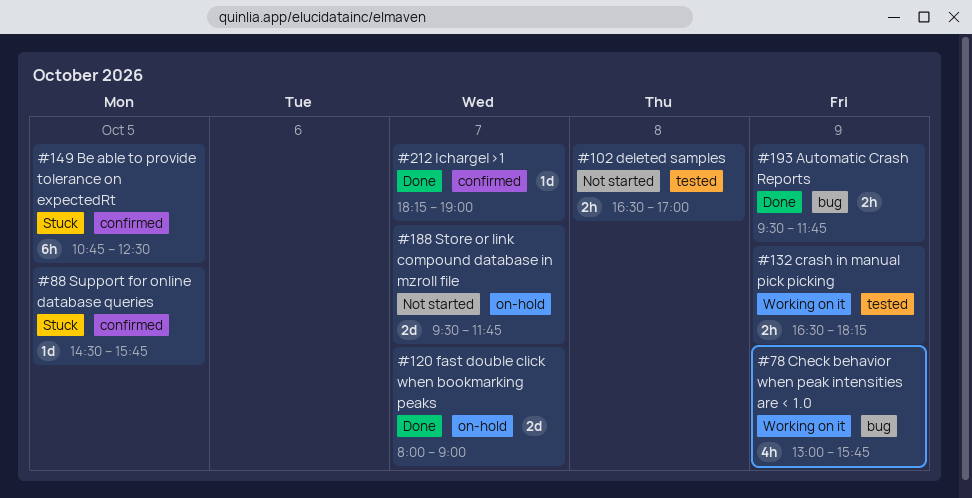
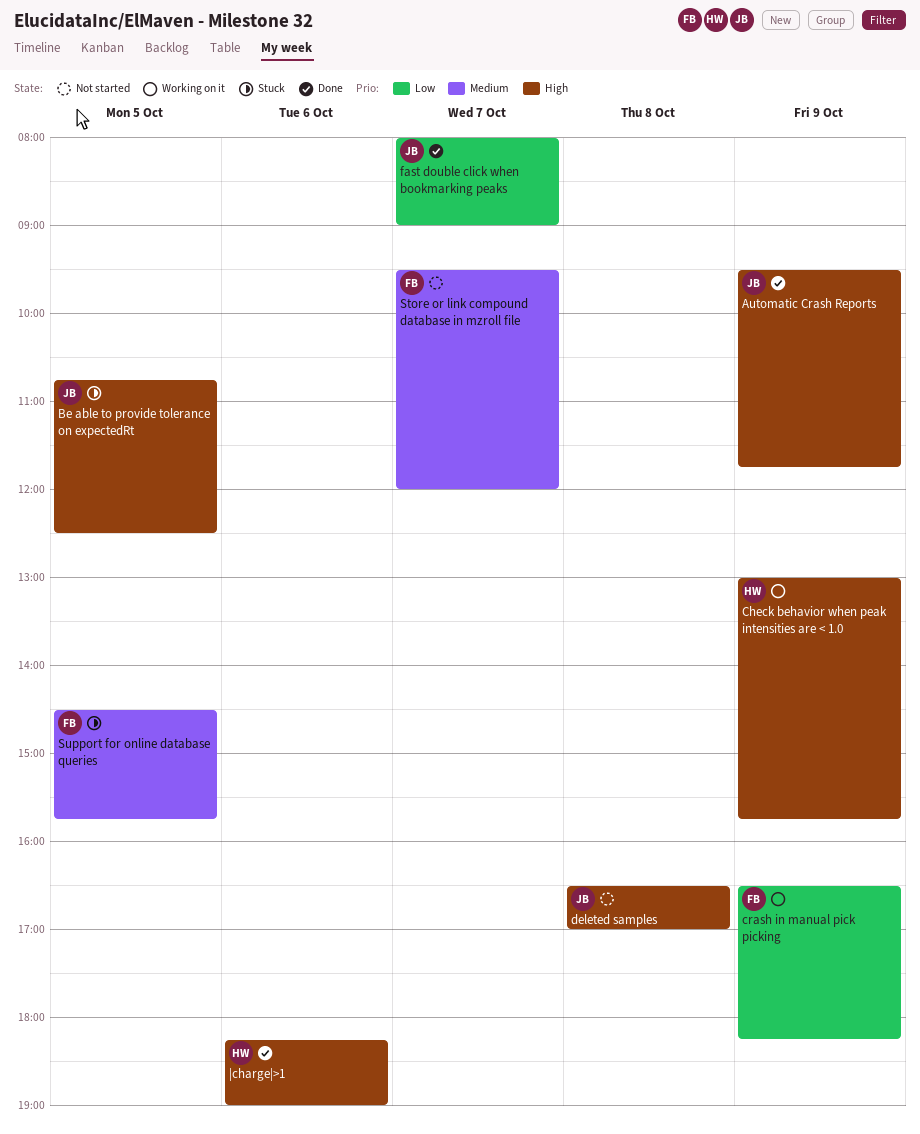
Store or link compound database in mzroll file, ends: 11:45 -> 12:00
|charge|>1, day: Oct 7 -> Oct 6

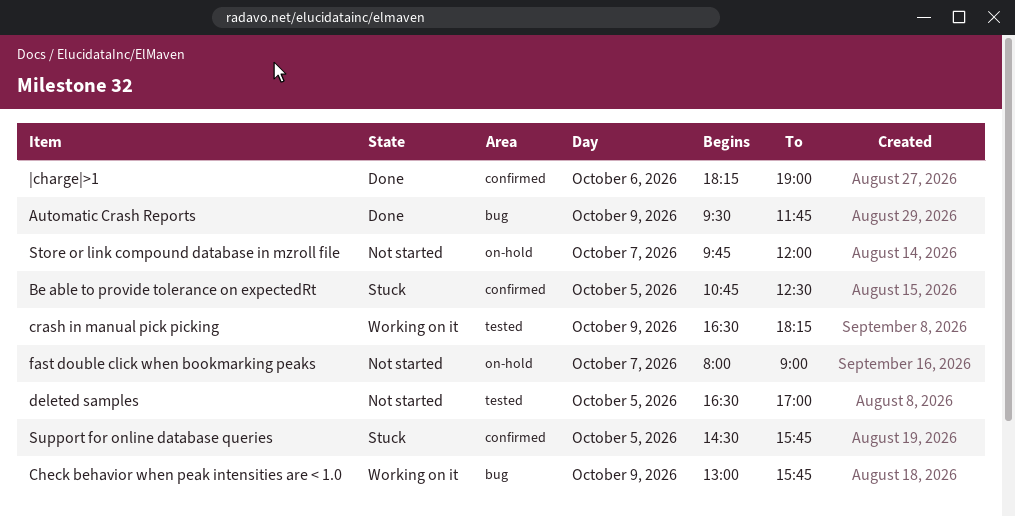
deleted samples, day: Oct 8 -> Oct 5
fast double click when bookmarking peaks, status: Done -> Not started
Store or link compound database in mzroll file, begins: 09:30 -> 09:45

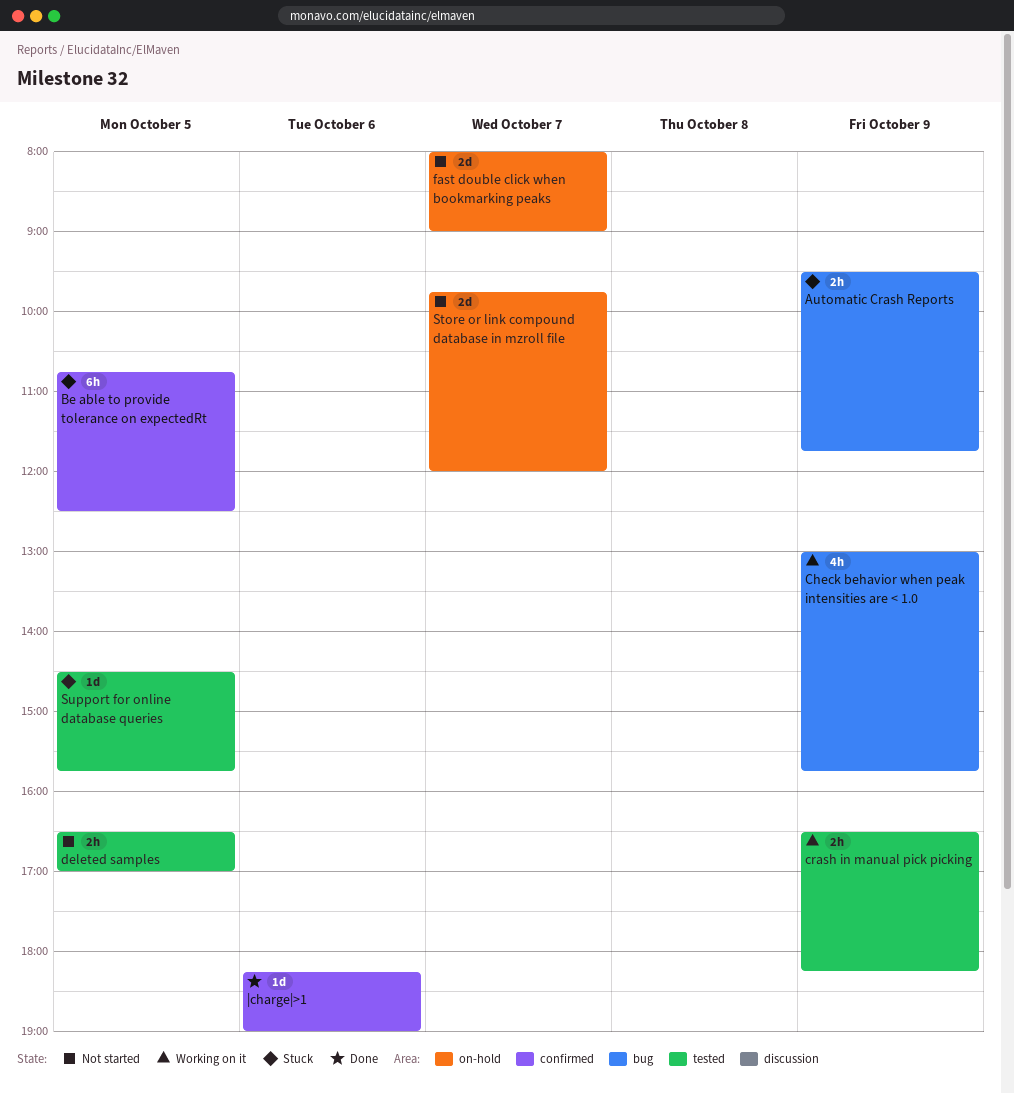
Automatic Crash Reports, status: Done -> Stuck
Support for online database queries, label: confirmed -> tested

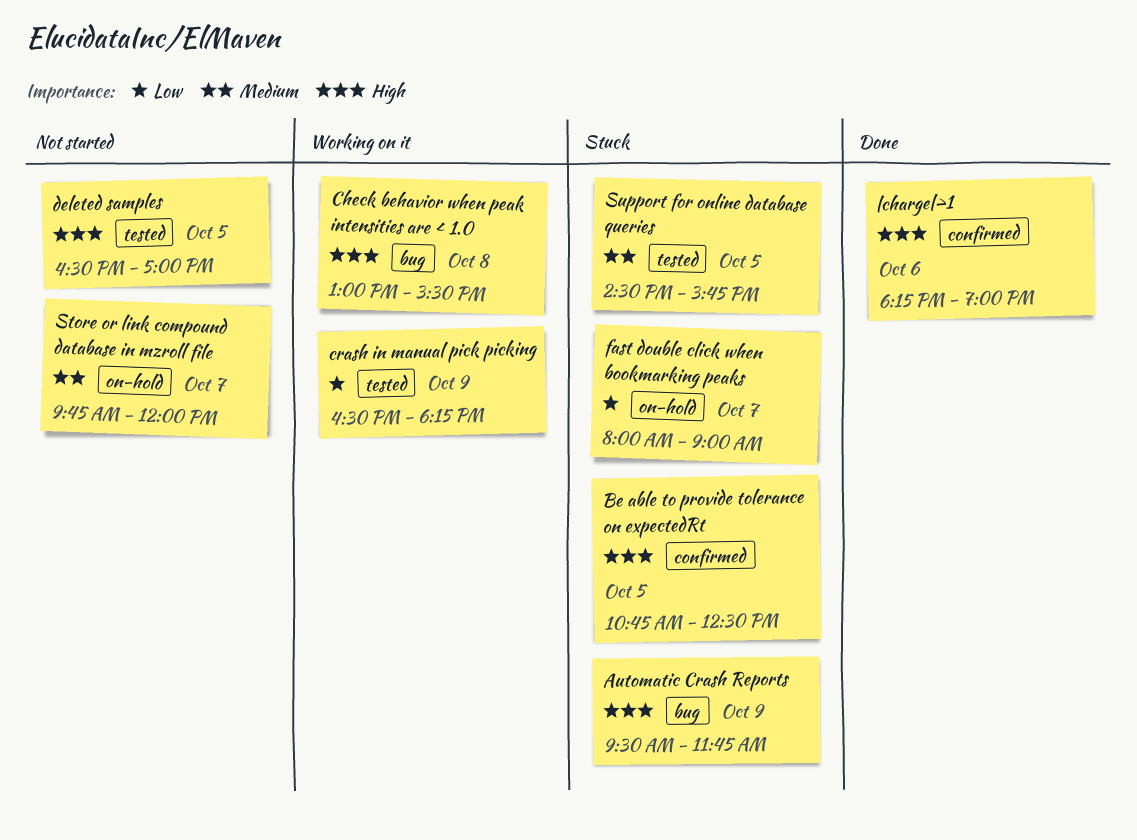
Check behavior when peak intensities are < 1.0, day: Oct 9 -> Oct 8
Check behavior when peak intensities are < 1.0, ends: 15:45 -> 15:30
fast double click when bookmarking peaks, status: Not started -> Stuck

